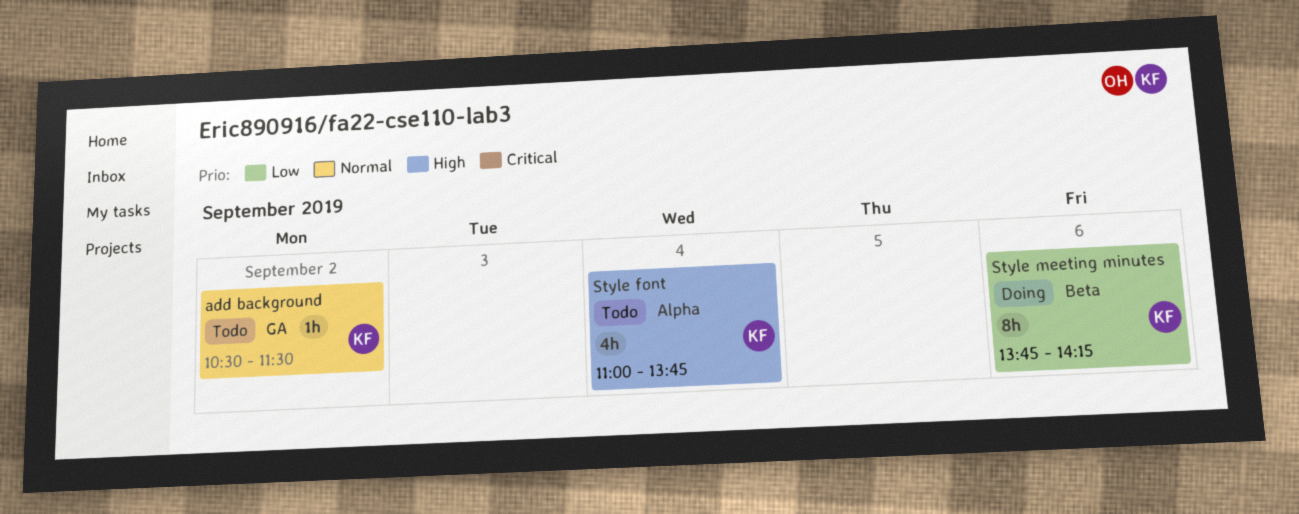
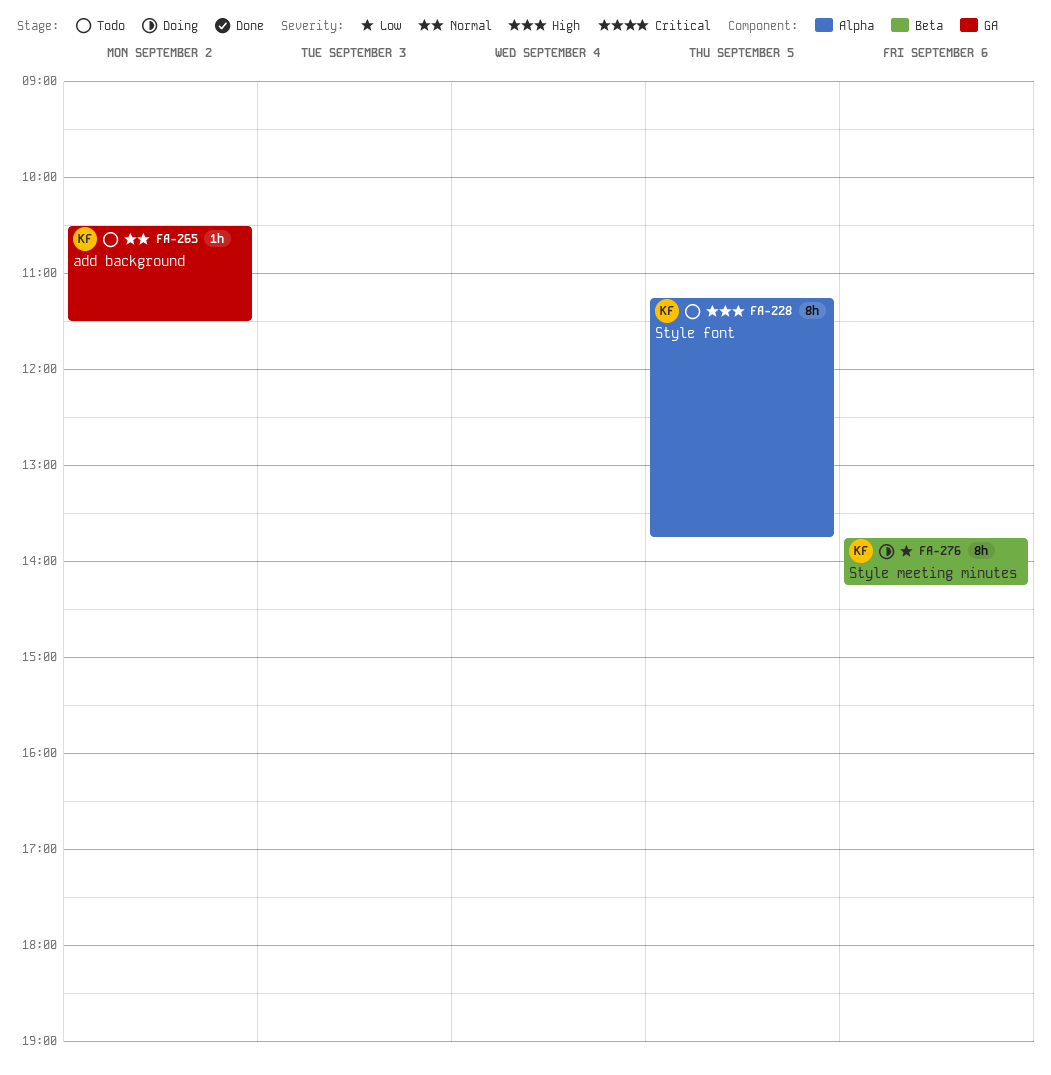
Style font, estimate: 4h -> 8h
Style font, day: Sep 4 -> Sep 5
Style font, begins: 11:00 -> 11:15

